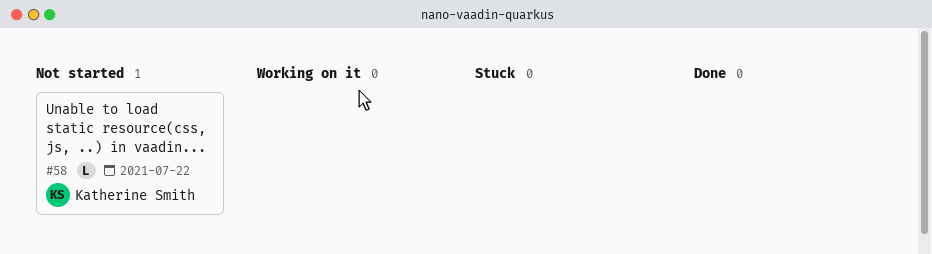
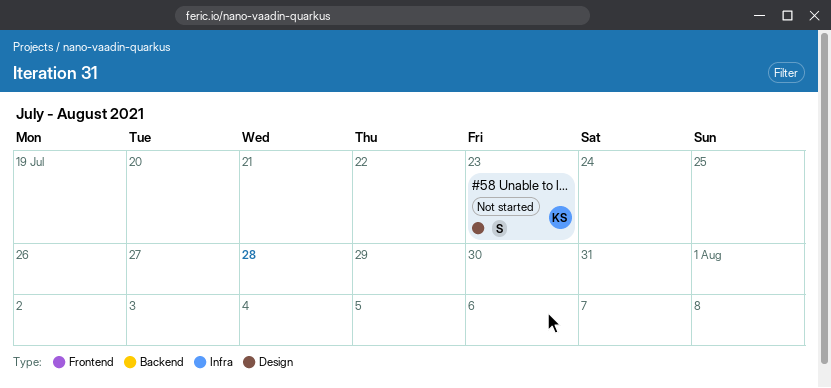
#58, estimate: L -> S
#58, due: Jul 22 -> Jul 23

